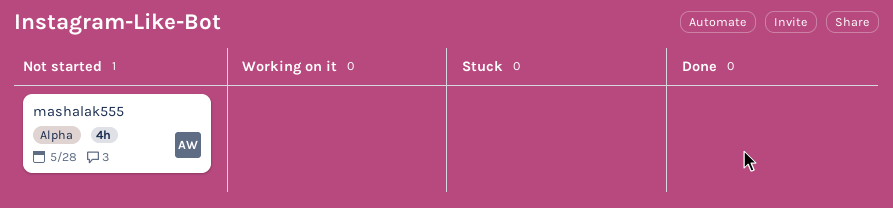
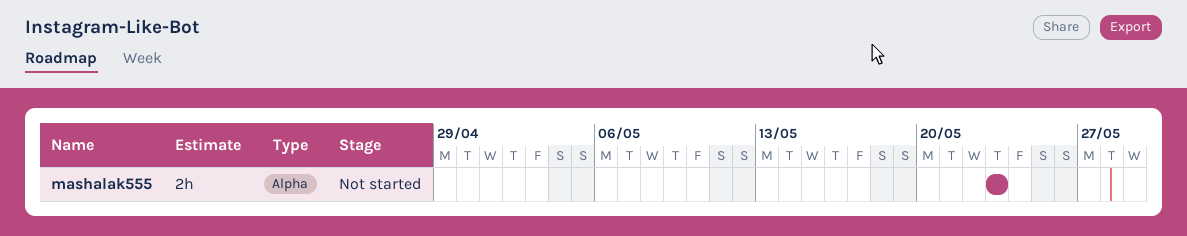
mashalak555, estimate: 4h -> 2h
mashalak555, due: May 28 -> May 23

